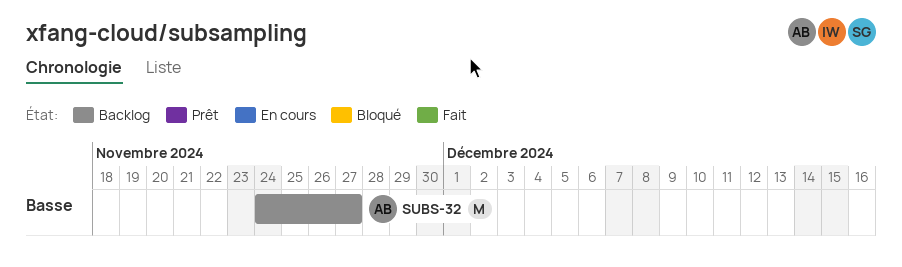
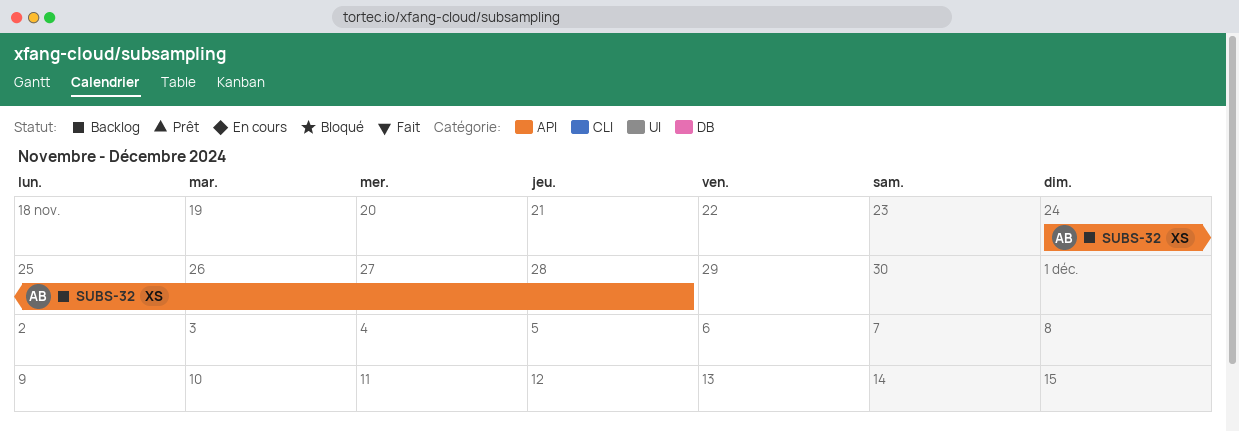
SUBS-32, estimate: M -> XS
SUBS-32, due: Nov 27 -> Nov 28

